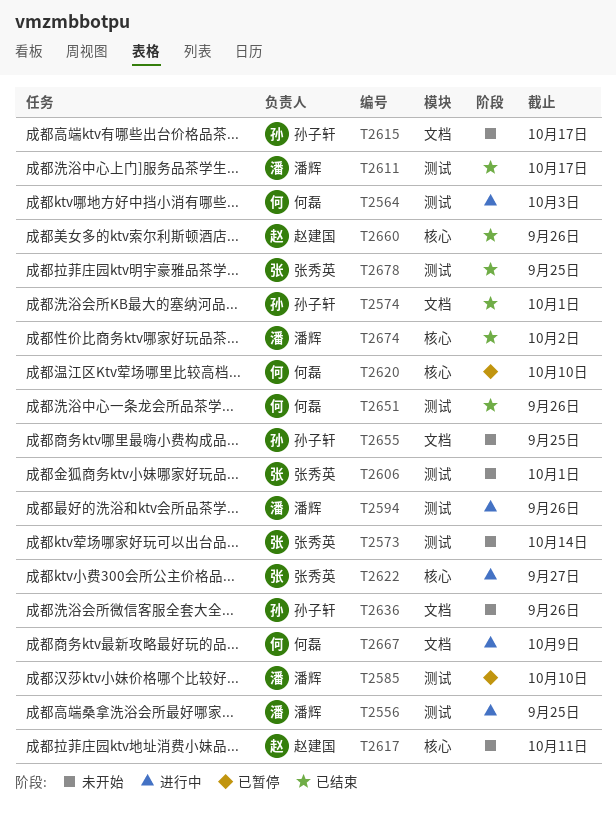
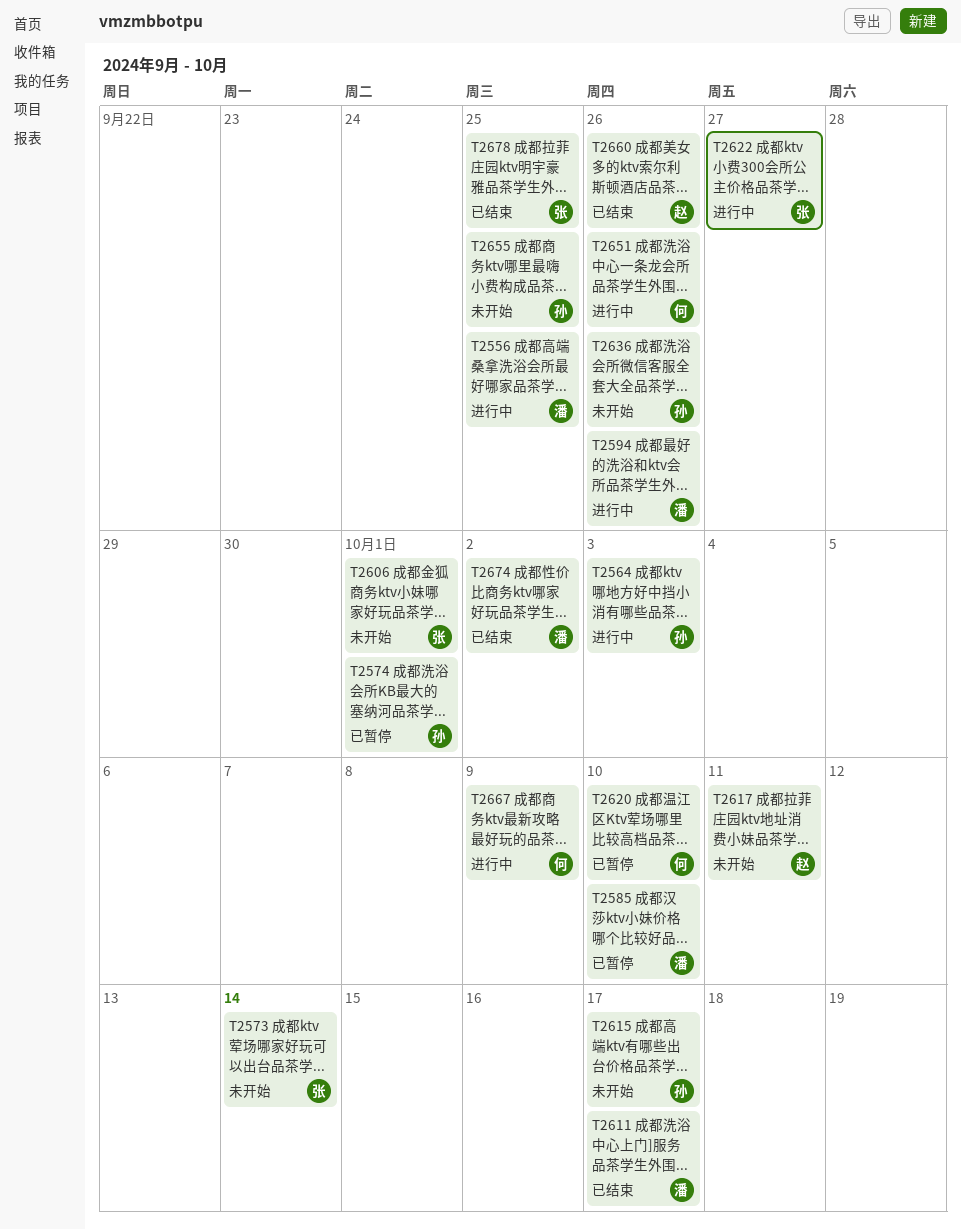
T2564, owner: 何磊 -> 孙子轩
T2574, status: 已结束 -> 已暂停
T2651, status: 已结束 -> 进行中

